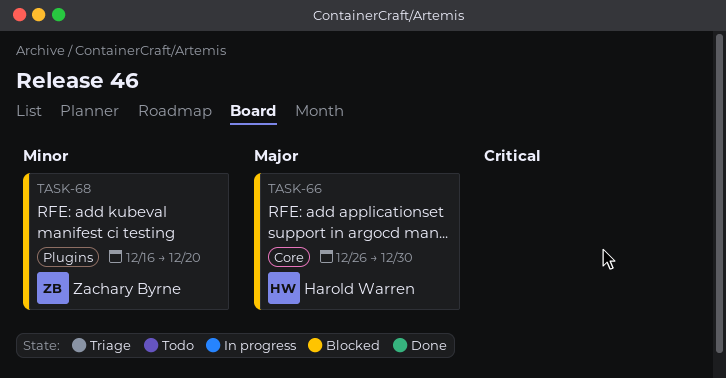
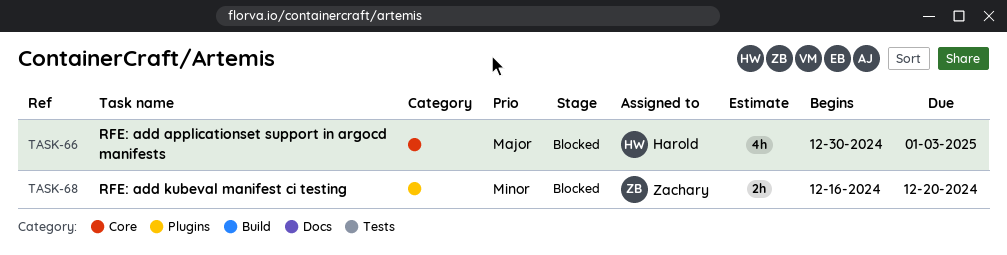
TASK-66, start: Dec 26 -> Dec 30
TASK-66, due: Dec 30 -> Jan 3

